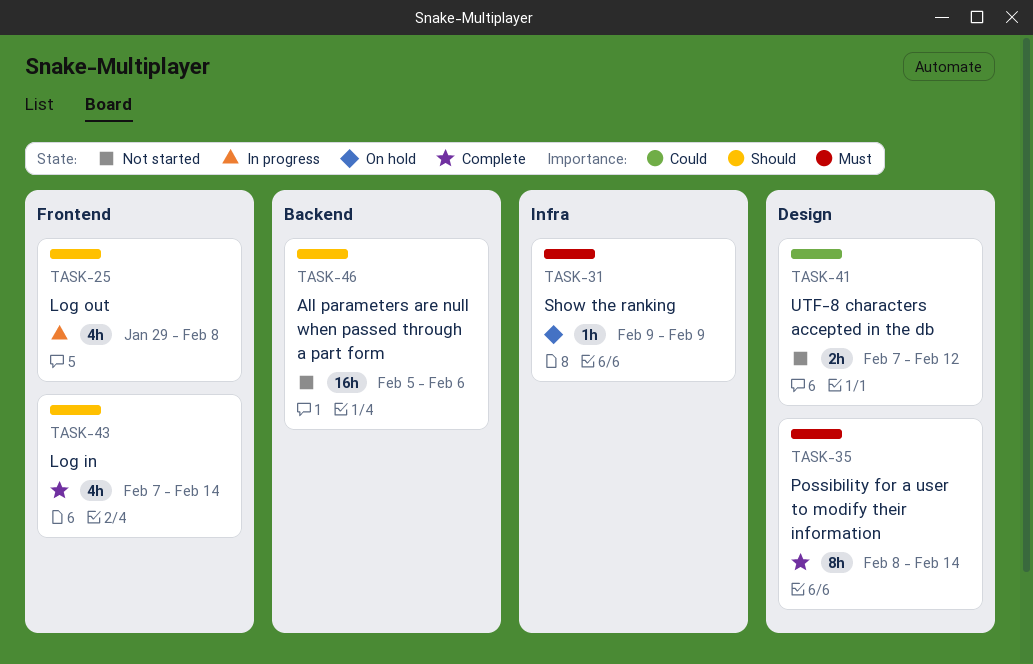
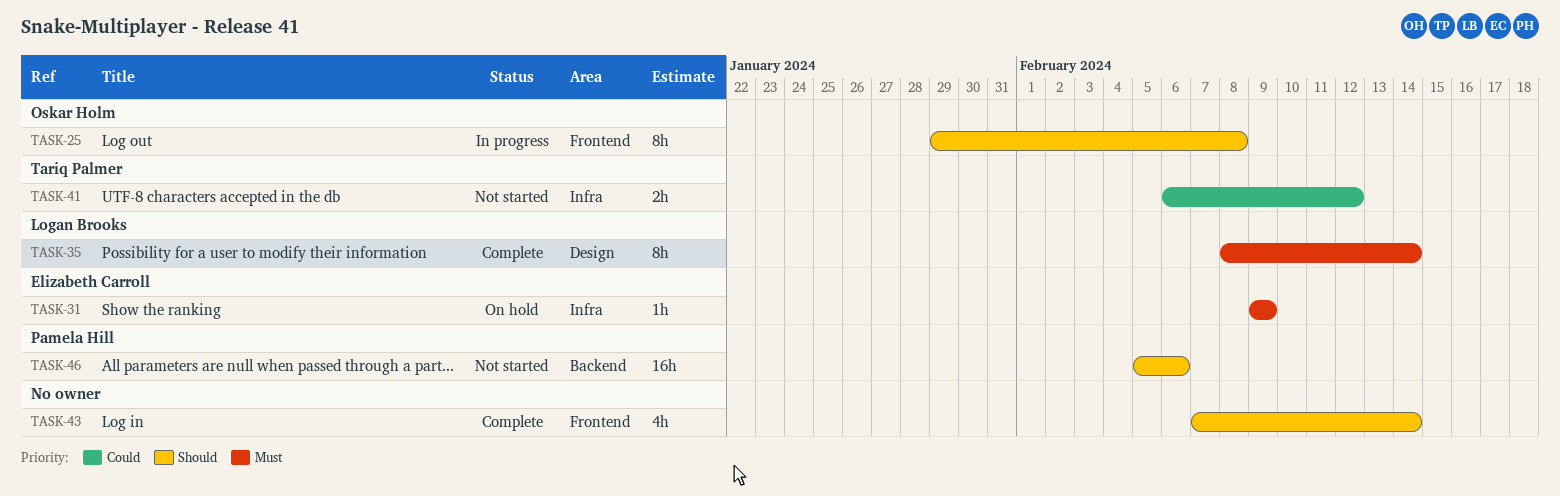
TASK-25, estimate: 4h -> 8h
TASK-41, label: Design -> Infra
TASK-41, start: Feb 7 -> Feb 6

